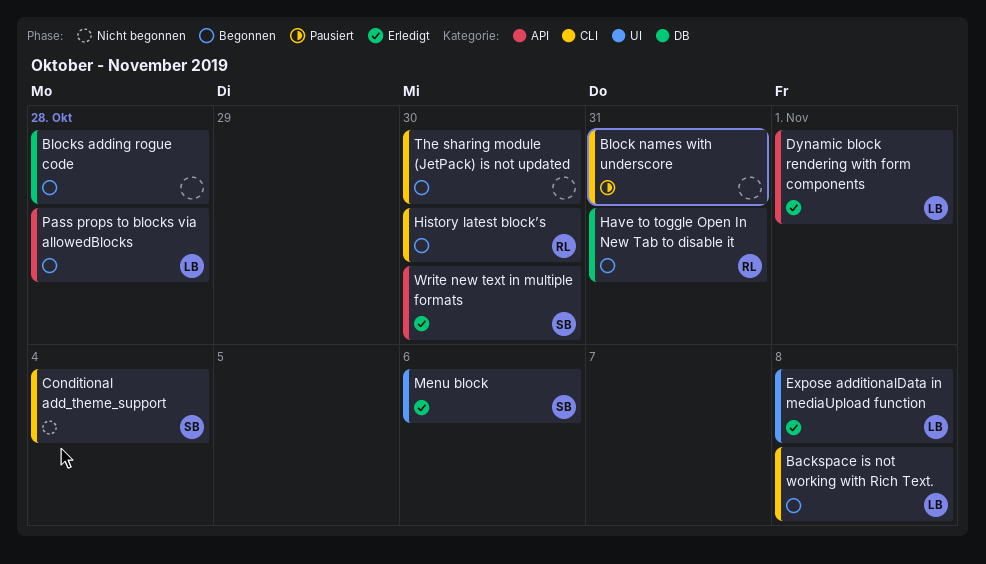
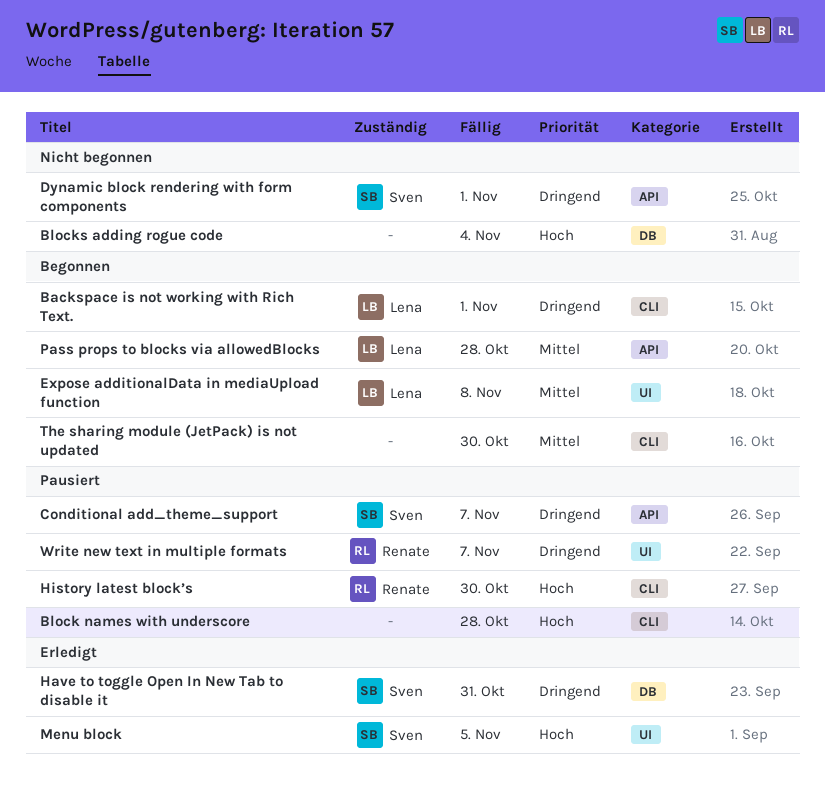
Backspace is not working with Rich Text., due: Nov 8 -> Nov 1
Block names with underscore, due: Oct 31 -> Oct 28
Blocks adding rogue code, status: Begonnen -> Nicht begonnen
Blocks adding rogue code, due: Oct 28 -> Nov 4
Conditional add_theme_support, status: Nicht begonnen -> Pausiert
Conditional add_theme_support, label: CLI -> API
Conditional add_theme_support, due: Nov 4 -> Nov 7
Dynamic block rendering with form components, status: Erledigt -> Nicht begonnen
Dynamic block rendering with form components, owner: Lena -> Sven
Expose additionalData in mediaUpload function, status: Erledigt -> Begonnen
Have to toggle Open In New Tab to disable it, status: Begonnen -> Erledigt
Have to toggle Open In New Tab to disable it, owner: Renate -> Sven
History latest block’s, status: Begonnen -> Pausiert
Menu block, due: Nov 6 -> Nov 5
Write new text in multiple formats, status: Erledigt -> Pausiert
Write new text in multiple formats, owner: Sven -> Renate
Write new text in multiple formats, label: API -> UI
Write new text in multiple formats, due: Oct 30 -> Nov 7

